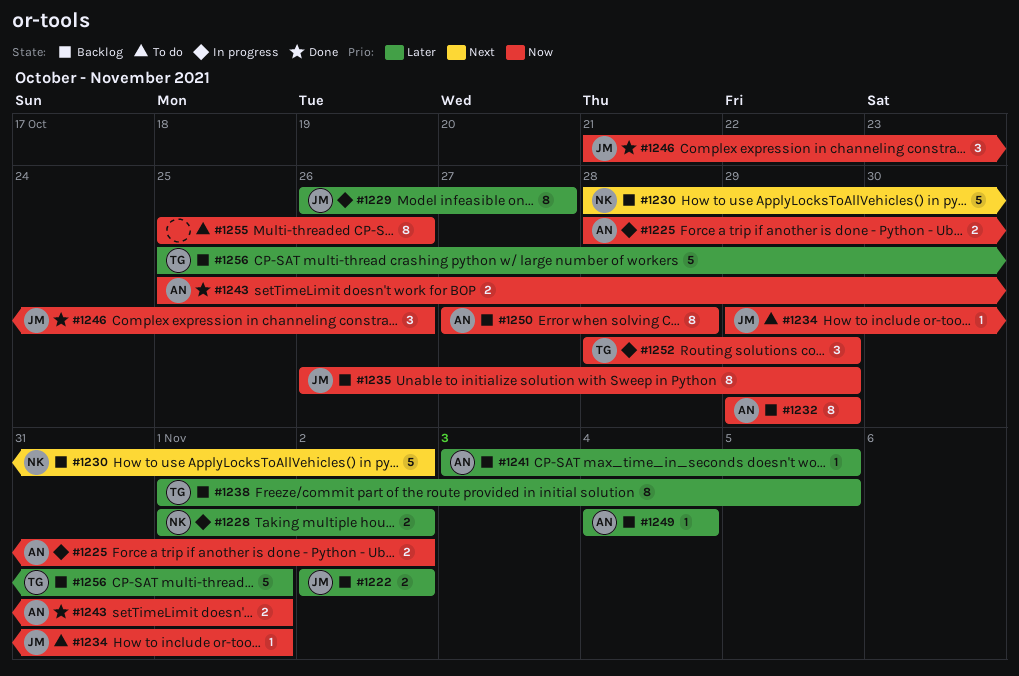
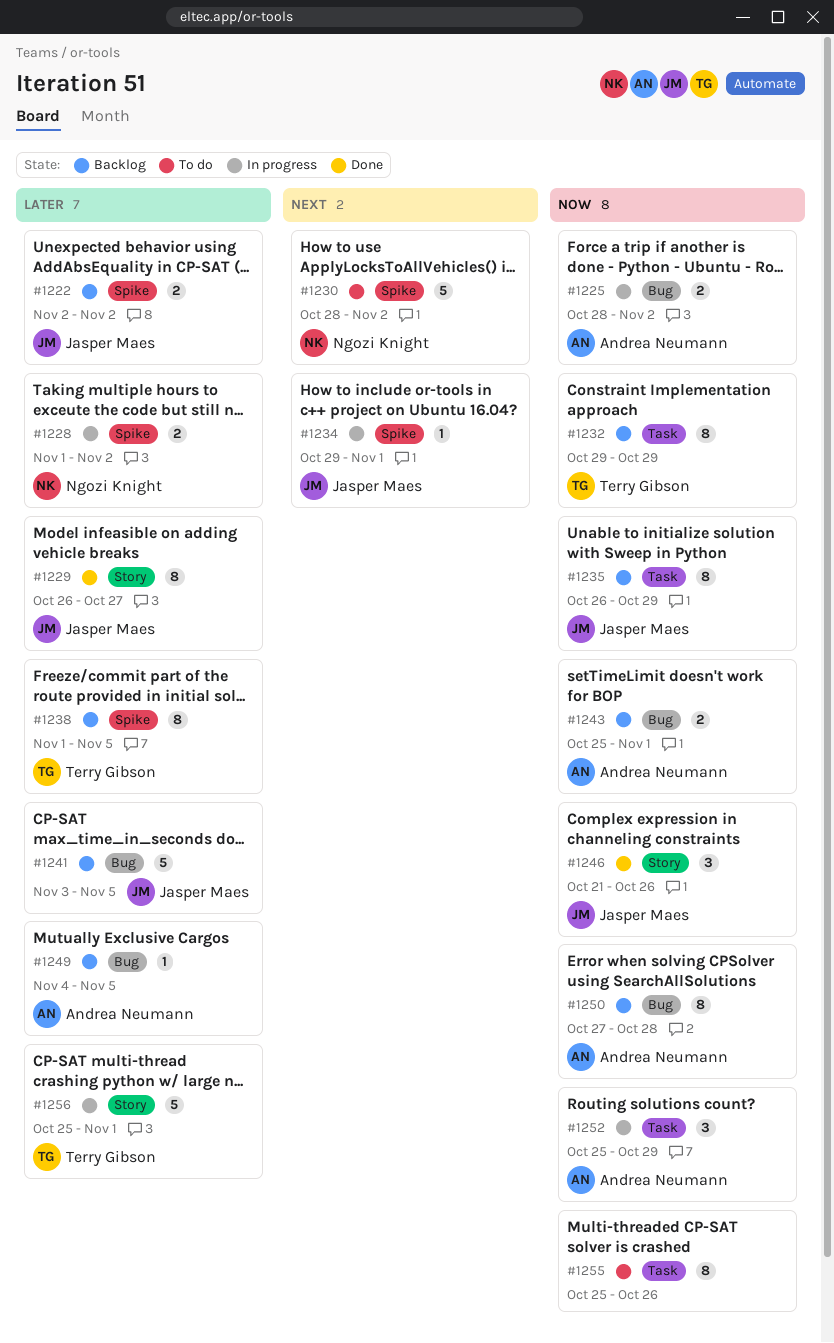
#1229, status: In progress -> Done
#1230, status: Backlog -> To do
#1232, owner: Andrea Neumann -> Terry Gibson
#1234, status: To do -> In progress
#1234, priority: Now -> Next
#1241, owner: Andrea Neumann -> Jasper Maes
#1241, estimate: 1 -> 5
#1243, status: Done -> Backlog
#1249, due: Nov 4 -> Nov 5
#1252, owner: Terry Gibson -> Andrea Neumann
#1252, start: Oct 28 -> Oct 25
#1256, status: Backlog -> In progress

